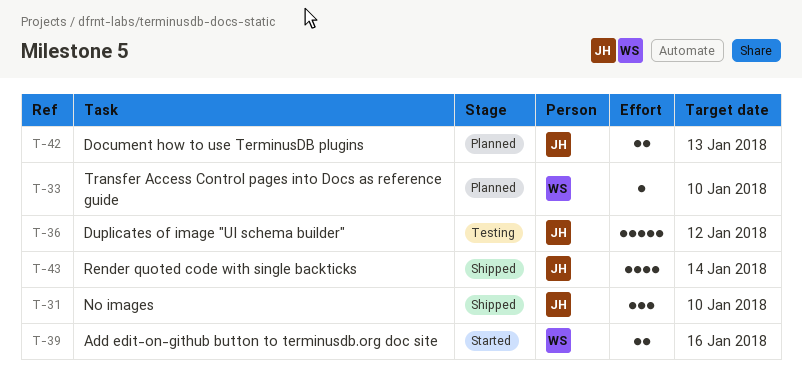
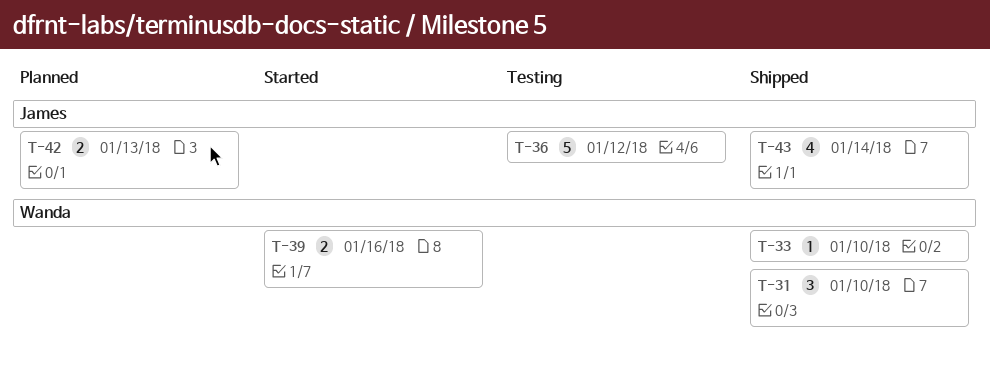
T-31, owner: James -> Wanda
T-33, status: Planned -> Shipped

